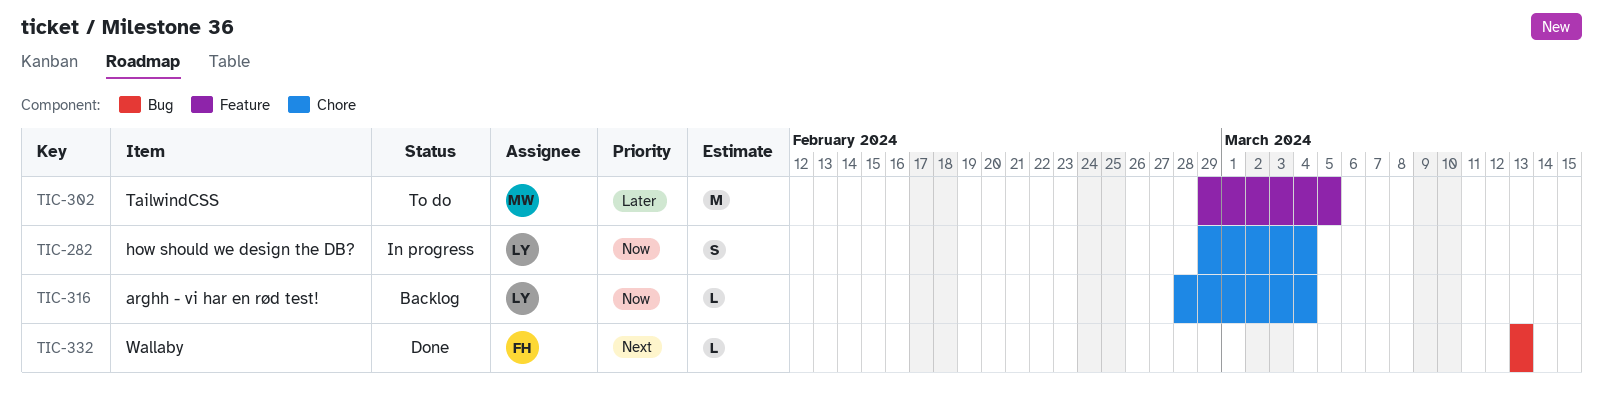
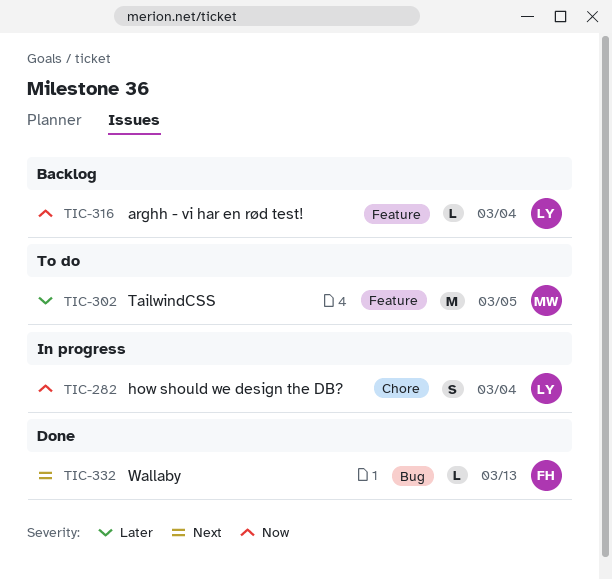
TIC-316, label: Chore -> Feature

